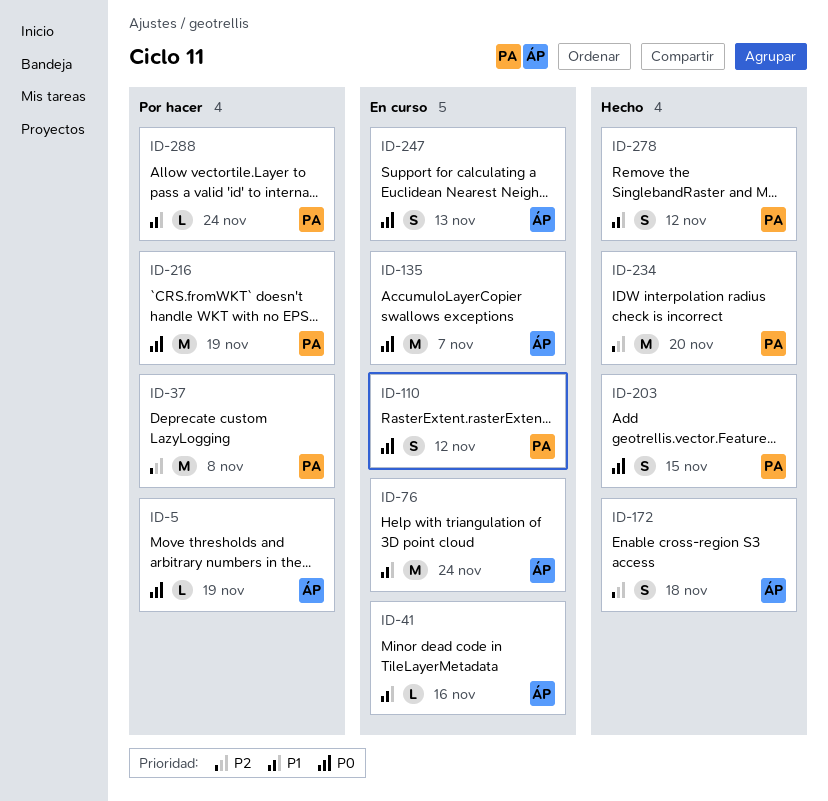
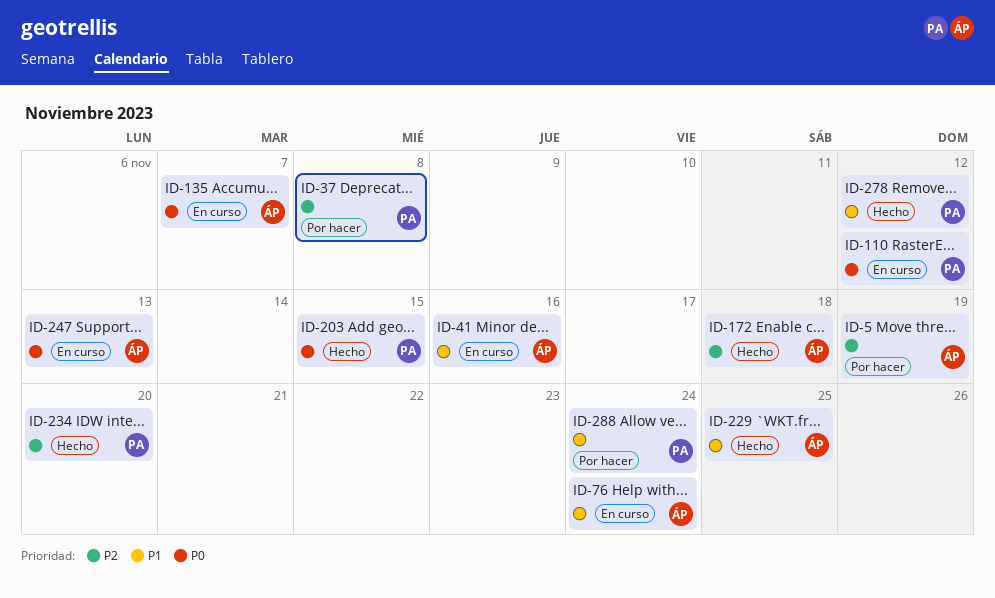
ID-5, priority: P0 -> P2
ID-216: present -> none
ID-229: none -> present

